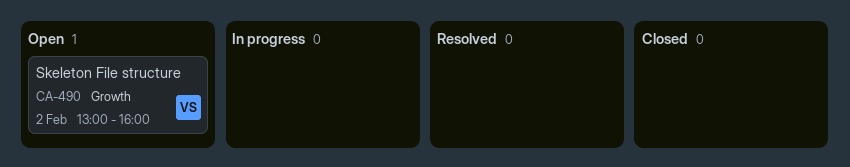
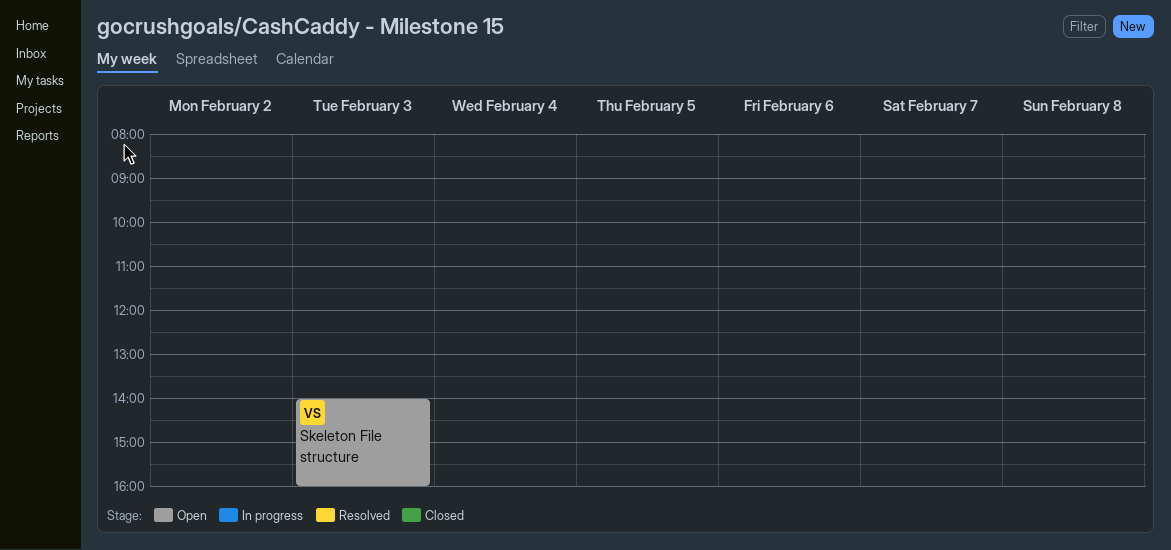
Skeleton File structure, day: Feb 2 -> Feb 3
Skeleton File structure, begins: 13:00 -> 14:00

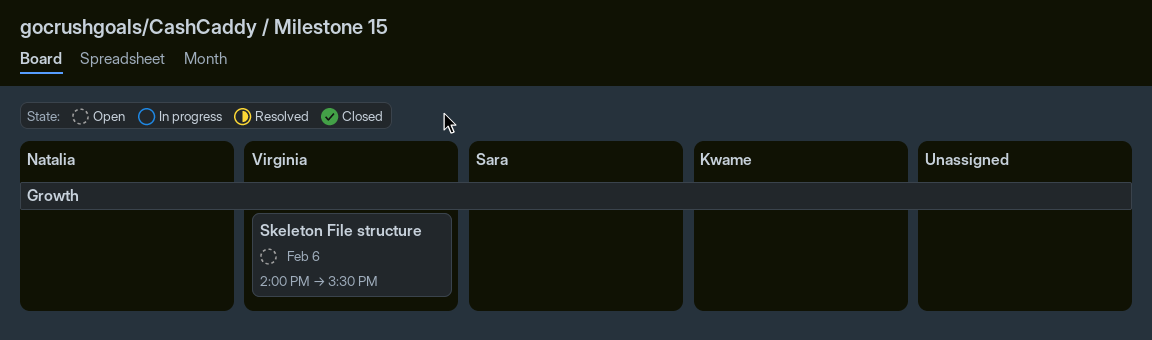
Skeleton File structure, day: Feb 3 -> Feb 6
Skeleton File structure, ends: 16:00 -> 15:30

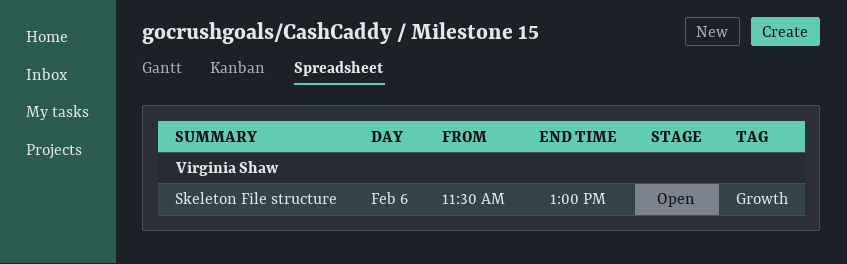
Skeleton File structure, begins: 14:00 -> 11:30
Skeleton File structure, ends: 15:30 -> 13:00

